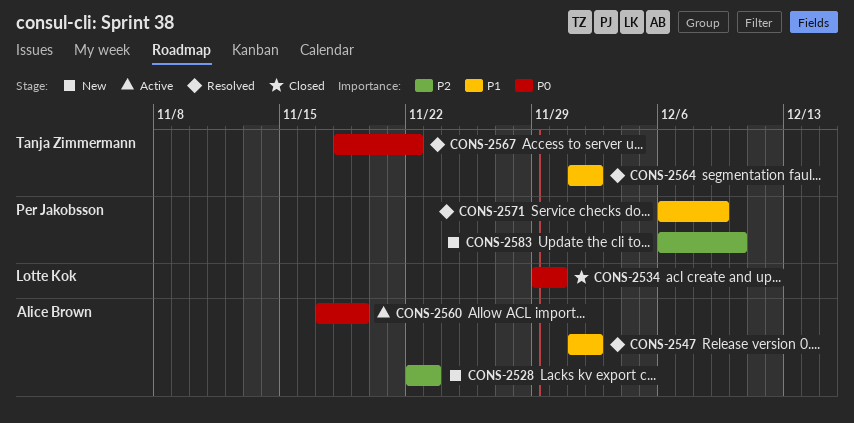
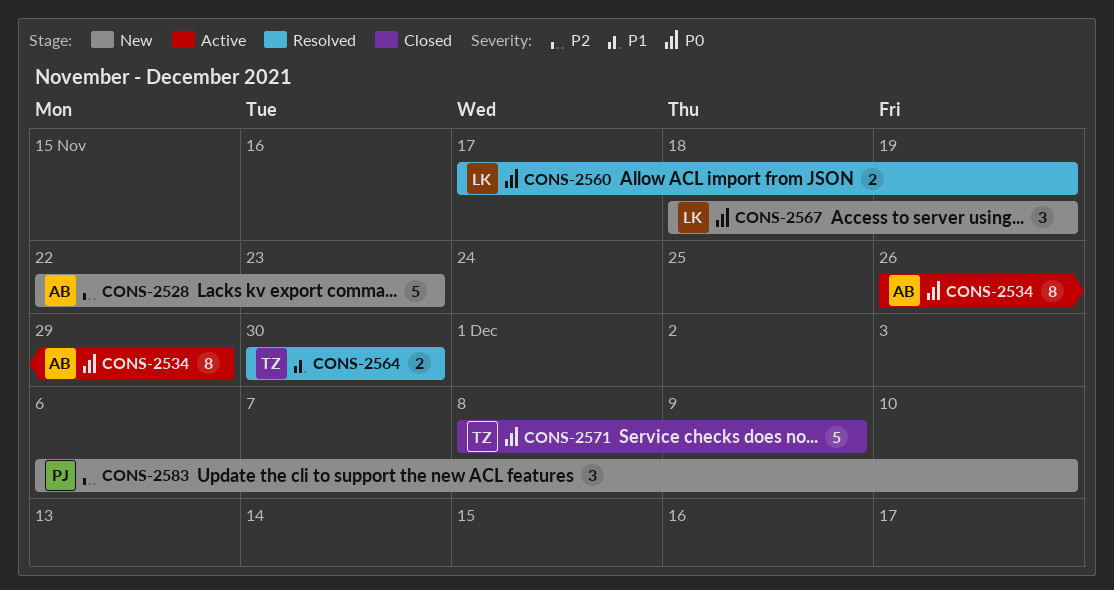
CONS-2534, status: Closed -> Active
CONS-2534, owner: Lotte Kok -> Alice Brown
CONS-2534, start: Nov 29 -> Nov 26
CONS-2534, due: Nov 30 -> Nov 29
CONS-2547: present -> none
CONS-2560, status: Active -> Resolved
CONS-2560, owner: Alice Brown -> Lotte Kok
CONS-2564, start: Dec 1 -> Nov 30
CONS-2564, due: Dec 2 -> Nov 30
CONS-2567, status: Resolved -> New
CONS-2567, owner: Tanja Zimmermann -> Lotte Kok
CONS-2567, due: Nov 22 -> Nov 19
CONS-2571, status: Resolved -> Closed
CONS-2571, owner: Per Jakobsson -> Tanja Zimmermann
CONS-2571, priority: P1 -> P0
CONS-2571, start: Dec 6 -> Dec 8

